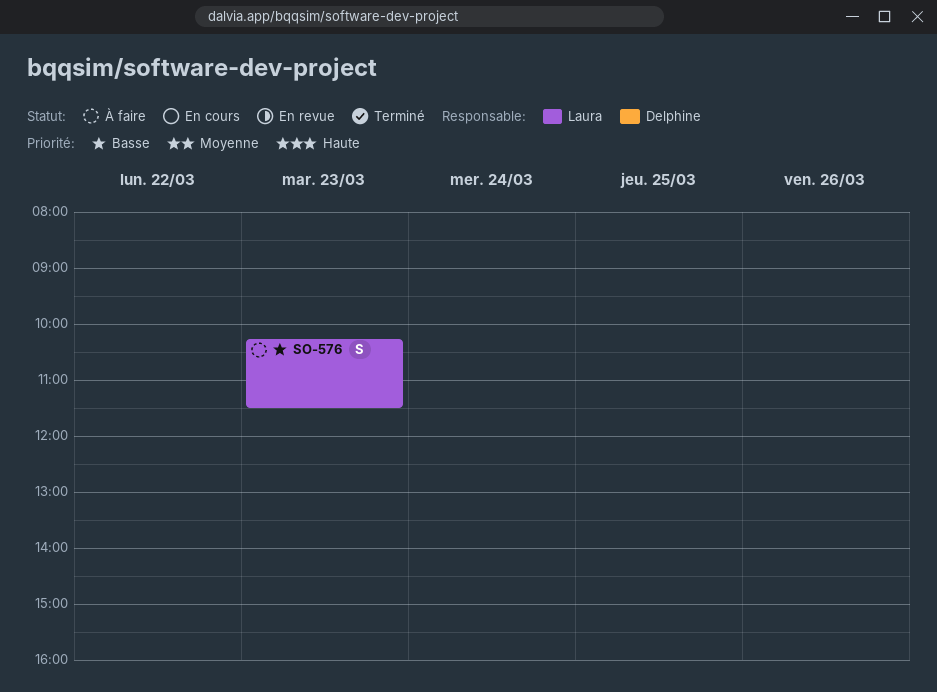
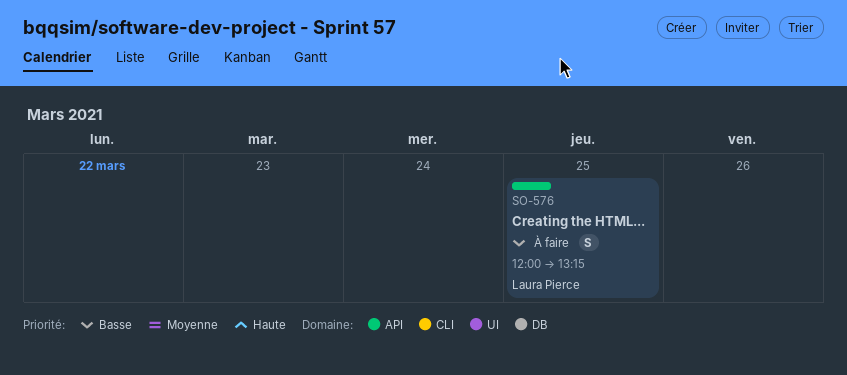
SO-576, day: Mar 23 -> Mar 25
SO-576, begins: 10:15 -> 12:00
SO-576, ends: 11:30 -> 13:15

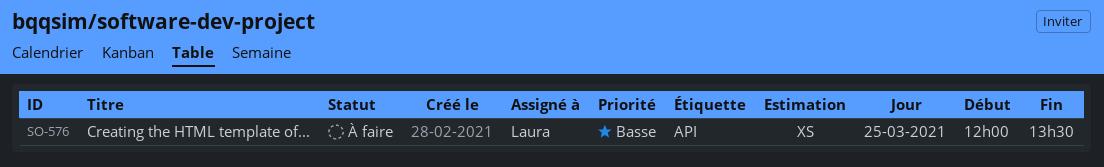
SO-576, estimate: S -> XS
SO-576, ends: 13:15 -> 13:30

